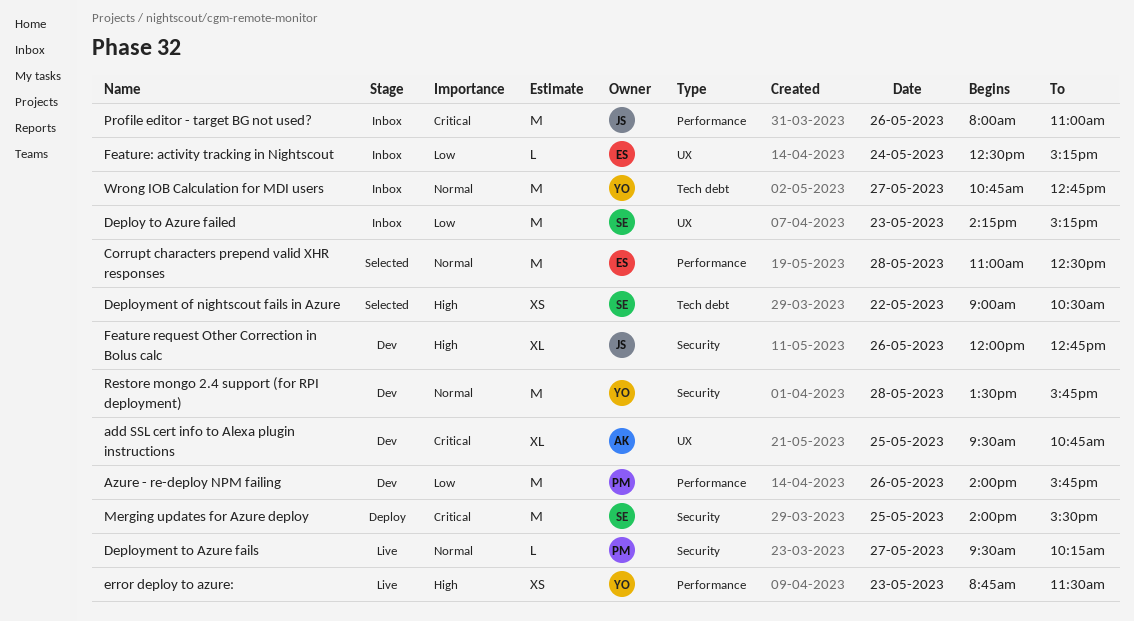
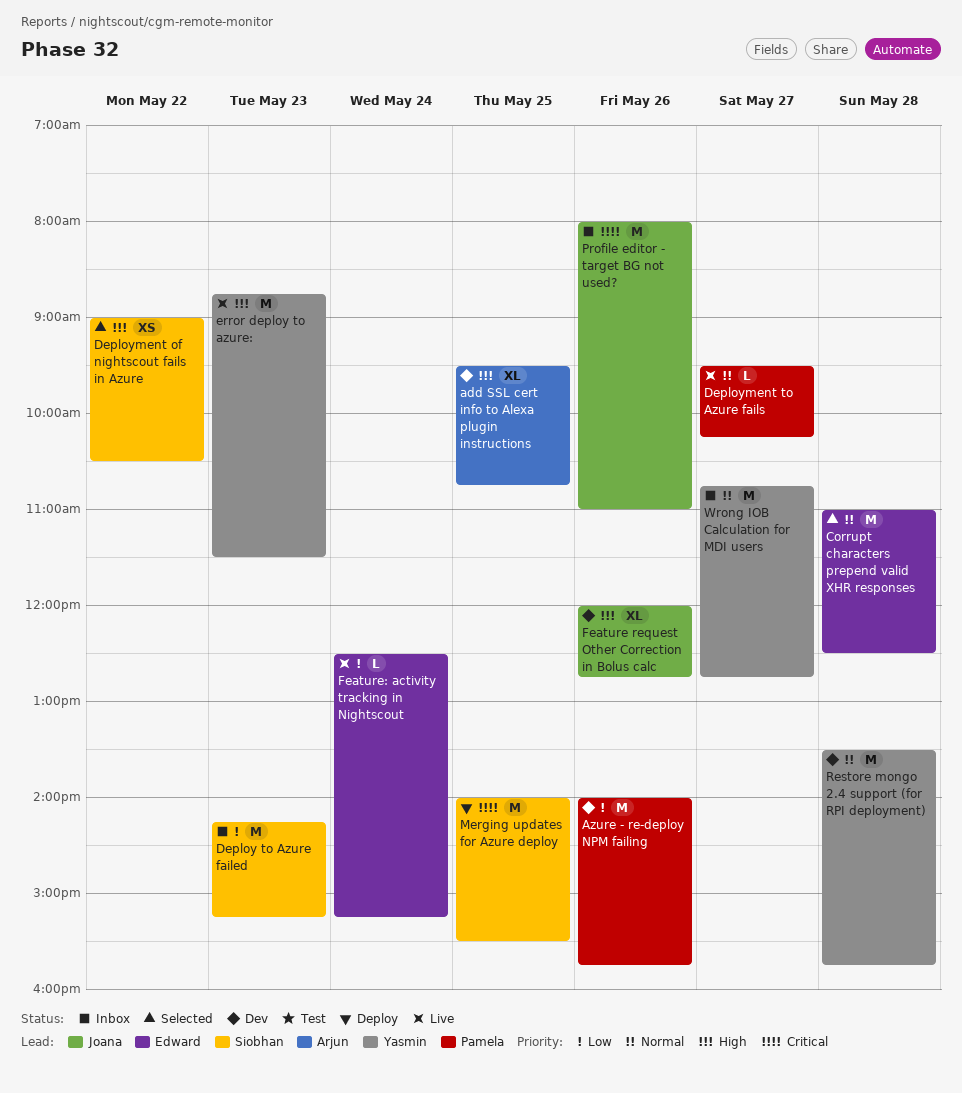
add SSL cert info to Alexa plugin instructions, priority: Critical -> High
error deploy to azure:, estimate: XS -> M
Feature: activity tracking in Nightscout, status: Inbox -> Live

